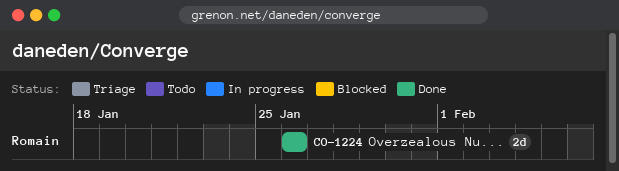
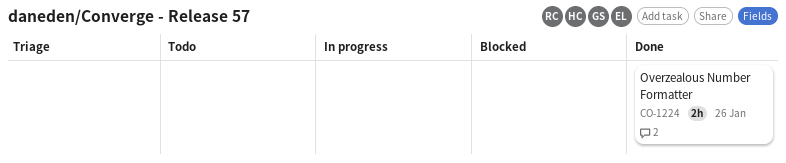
CO-1224, estimate: 2d -> 2h

